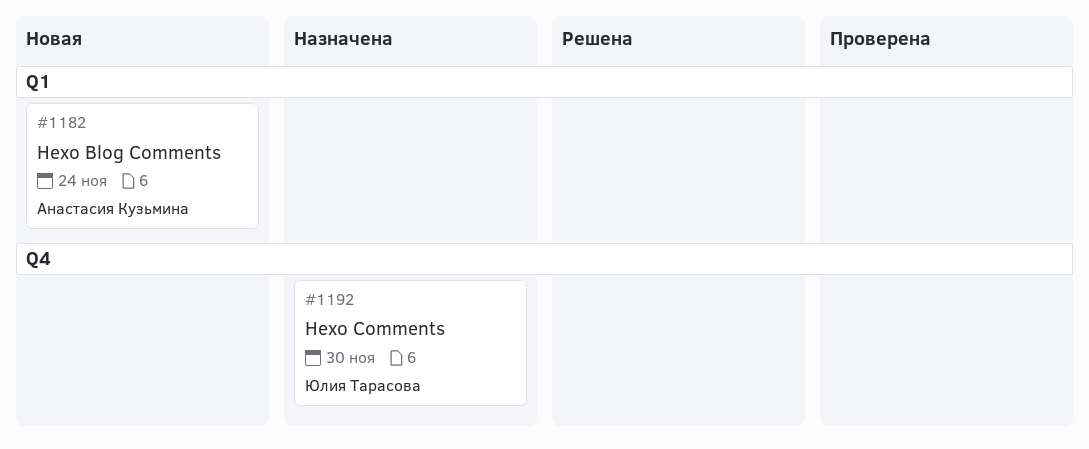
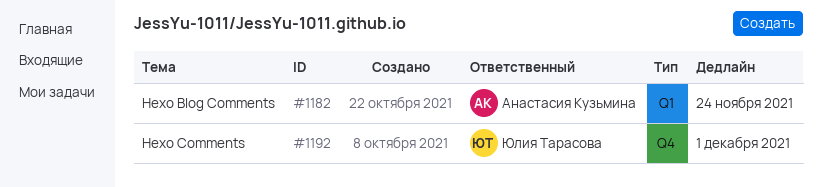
#1192, due: Nov 30 -> Dec 1

